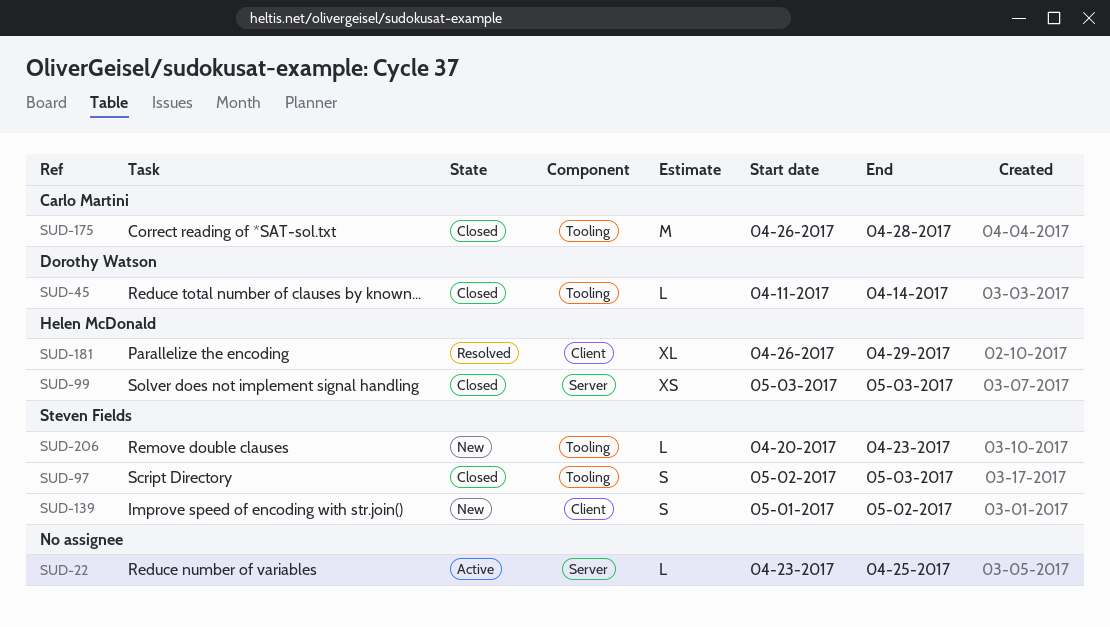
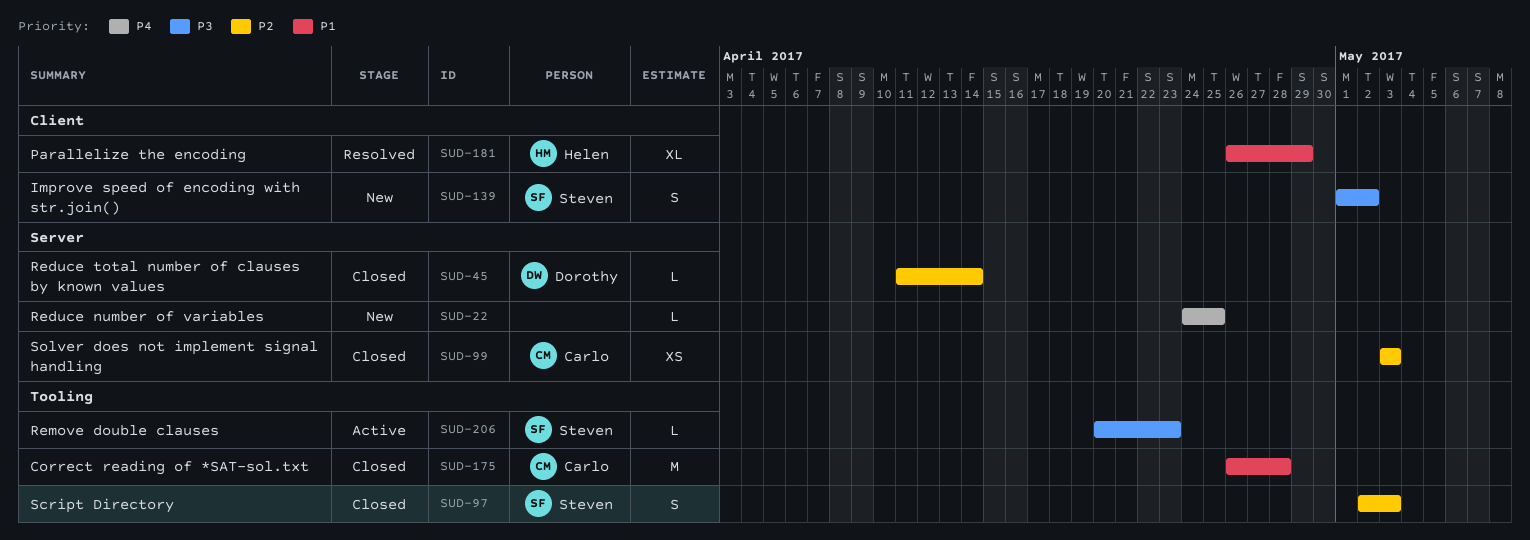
SUD-22, status: Active -> New
SUD-22, start: Apr 23 -> Apr 24
SUD-45, label: Tooling -> Server
SUD-99, owner: Helen McDonald -> Carlo Martini
SUD-206, status: New -> Active

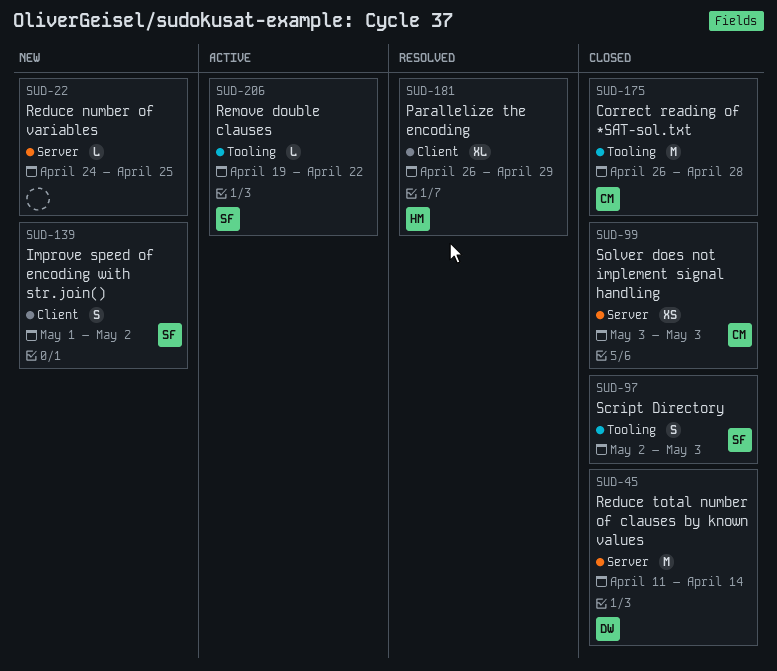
SUD-45, estimate: L -> M
SUD-206, start: Apr 20 -> Apr 19
SUD-206, due: Apr 23 -> Apr 22

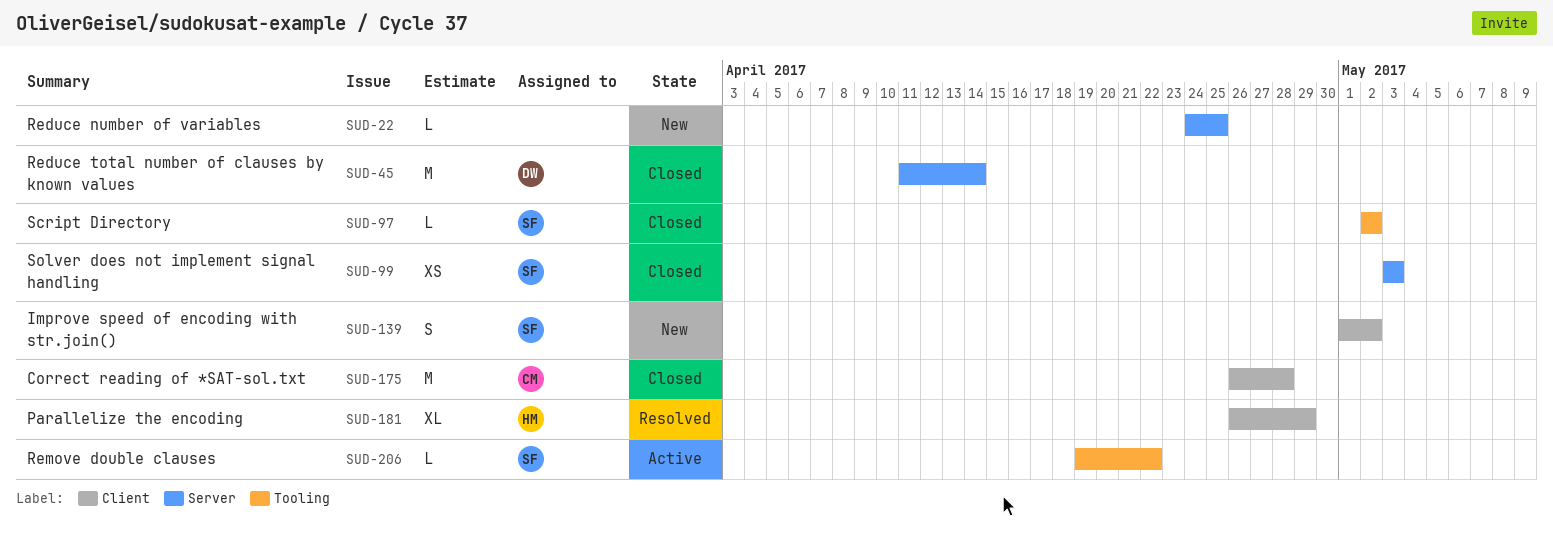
SUD-97, estimate: S -> L
SUD-97, due: May 3 -> May 2
SUD-99, owner: CM -> SF
SUD-175, label: Tooling -> Client

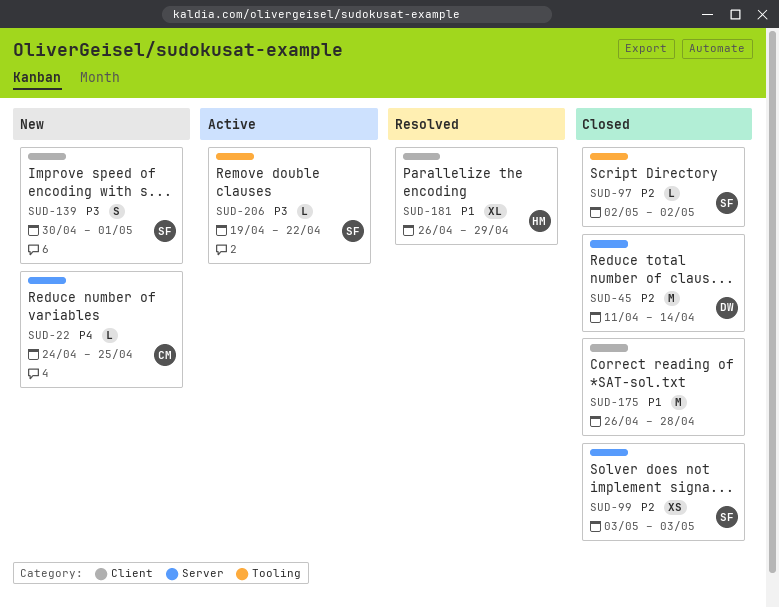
SUD-22, owner: none -> CM
SUD-139, start: May 1 -> Apr 30
SUD-139, due: May 2 -> May 1
SUD-175, owner: CM -> none

